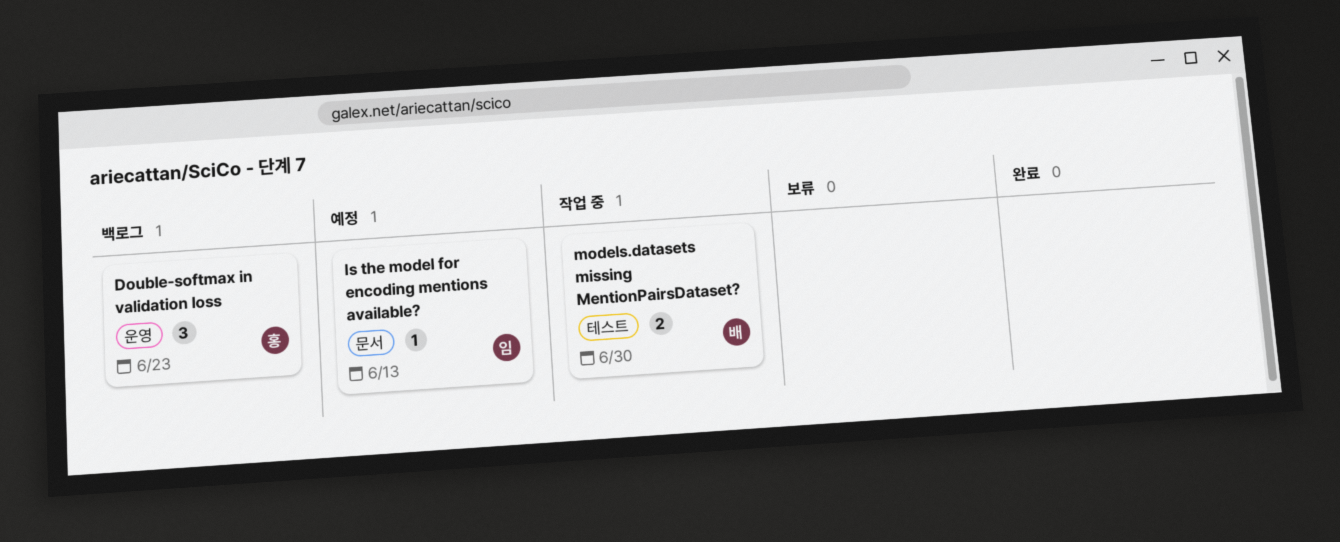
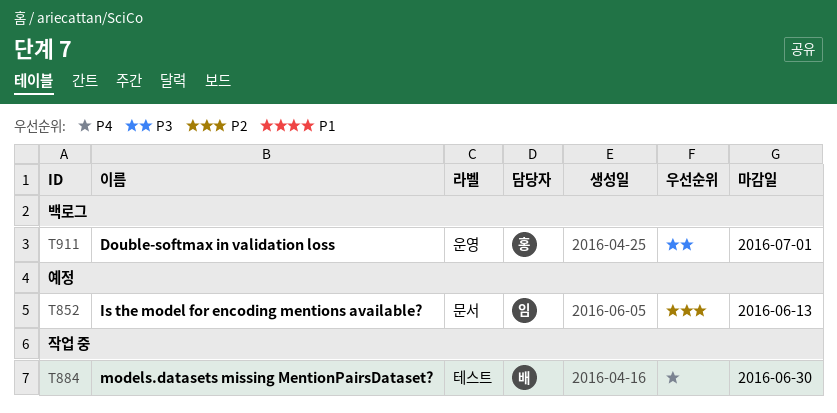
Double-softmax in validation loss, due: Jun 23 -> Jul 1

